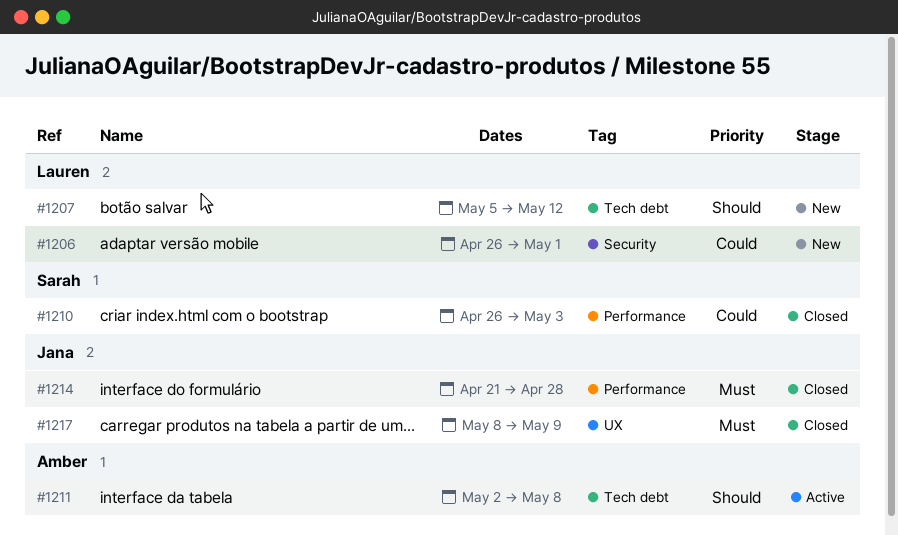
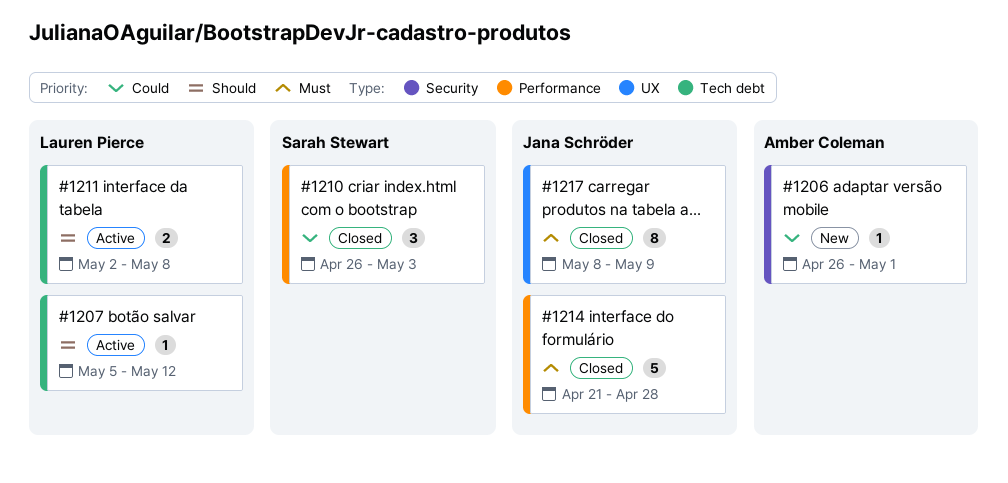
#1206, owner: Lauren Pierce -> Amber Coleman
#1207, status: New -> Active
#1211, owner: Amber Coleman -> Lauren Pierce

